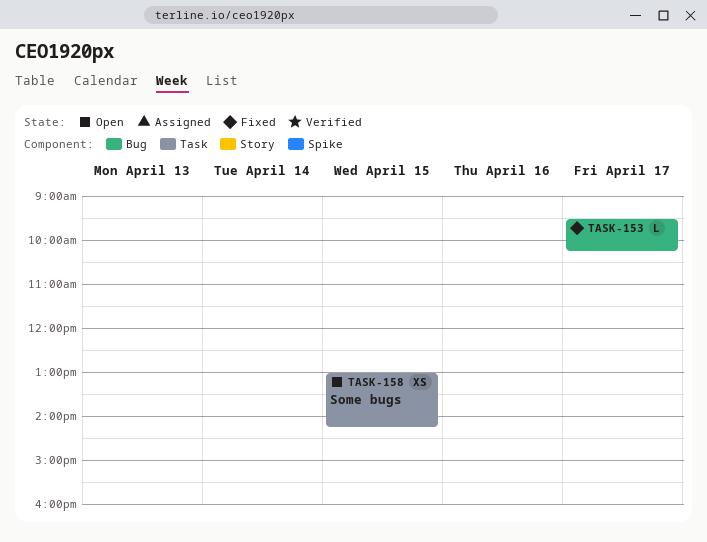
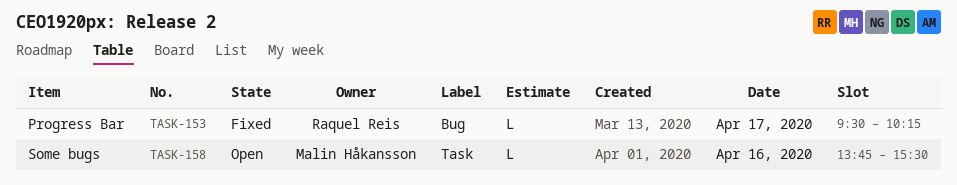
TASK-158, estimate: XS -> L
TASK-158, day: Apr 15 -> Apr 16
TASK-158, begins: 13:00 -> 13:45
TASK-158, ends: 14:15 -> 15:30

